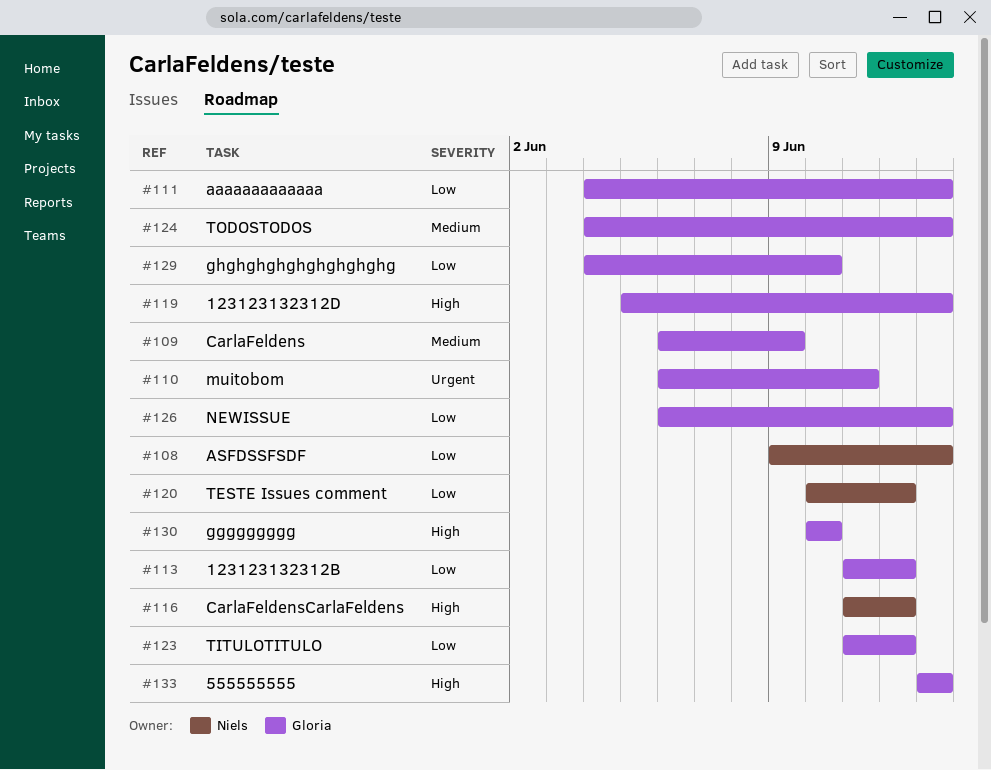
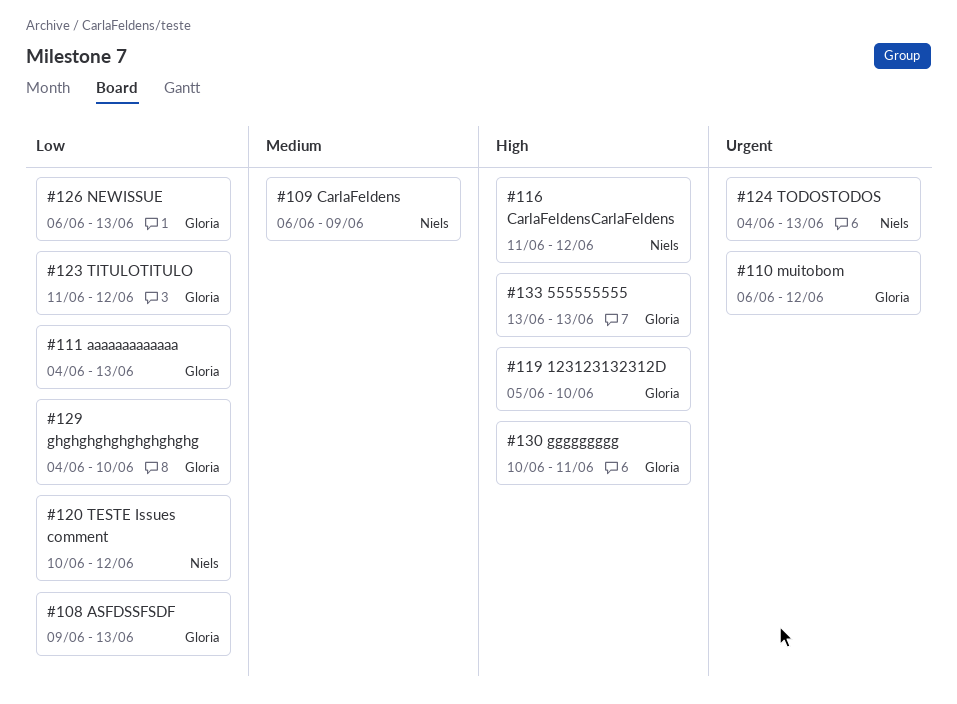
#108, owner: Niels -> Gloria
#109, owner: Gloria -> Niels
#110, due: Jun 11 -> Jun 12
#113: present -> none
#119, due: Jun 13 -> Jun 10
#124, owner: Gloria -> Niels
#124, priority: Medium -> Urgent
#130, due: Jun 10 -> Jun 11

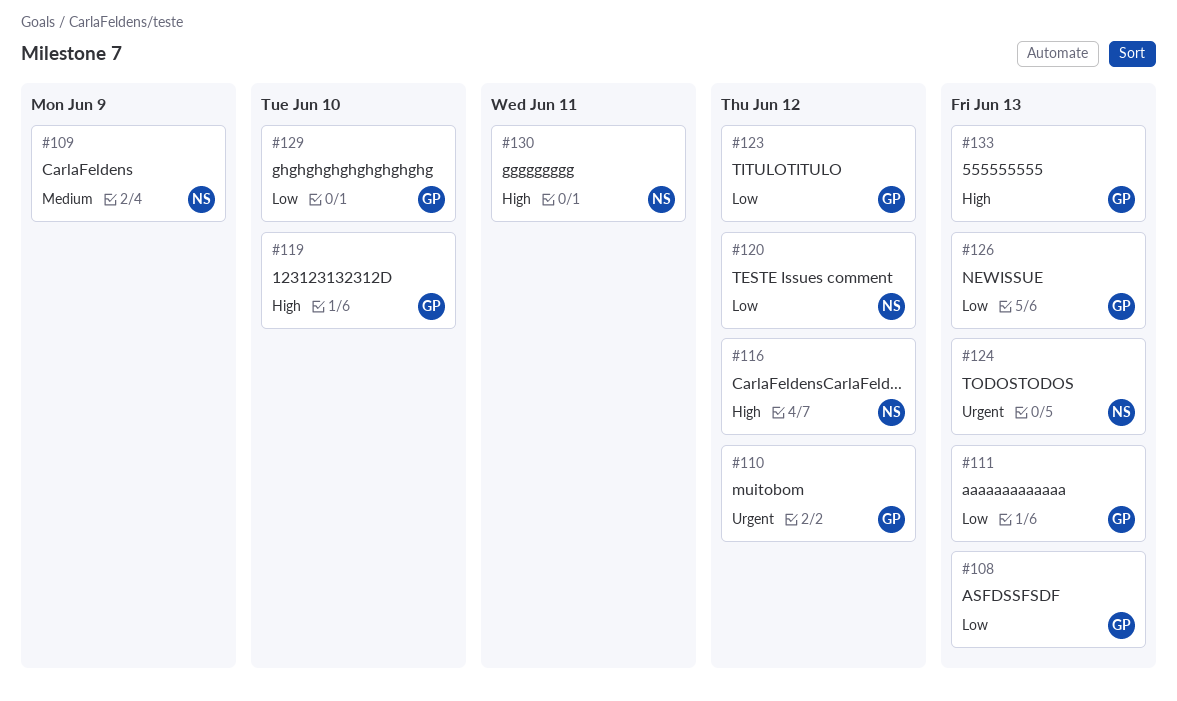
#130, owner: Gloria -> Niels

